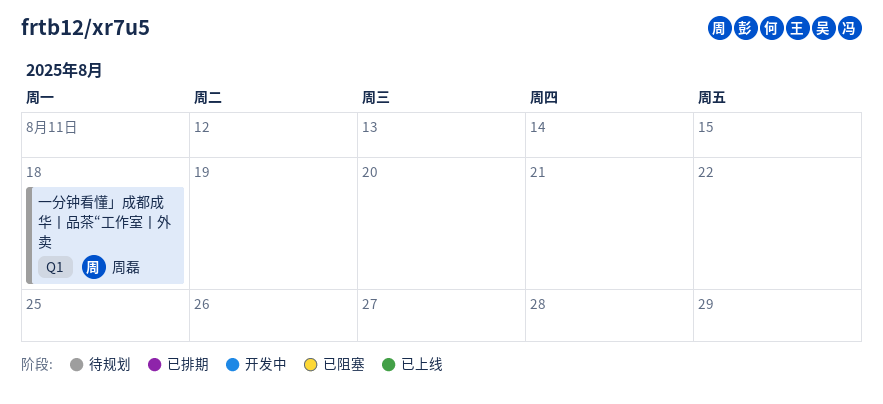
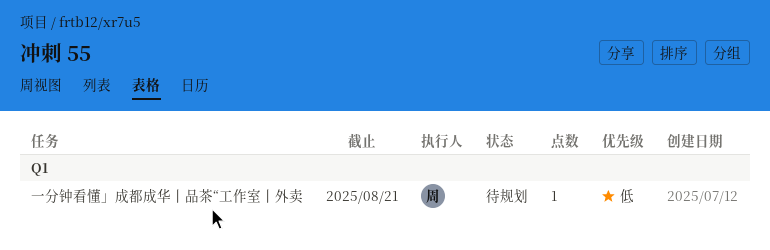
一分钟看懂」成都成华丨品茶“工作室丨外卖, due: Aug 18 -> Aug 21

